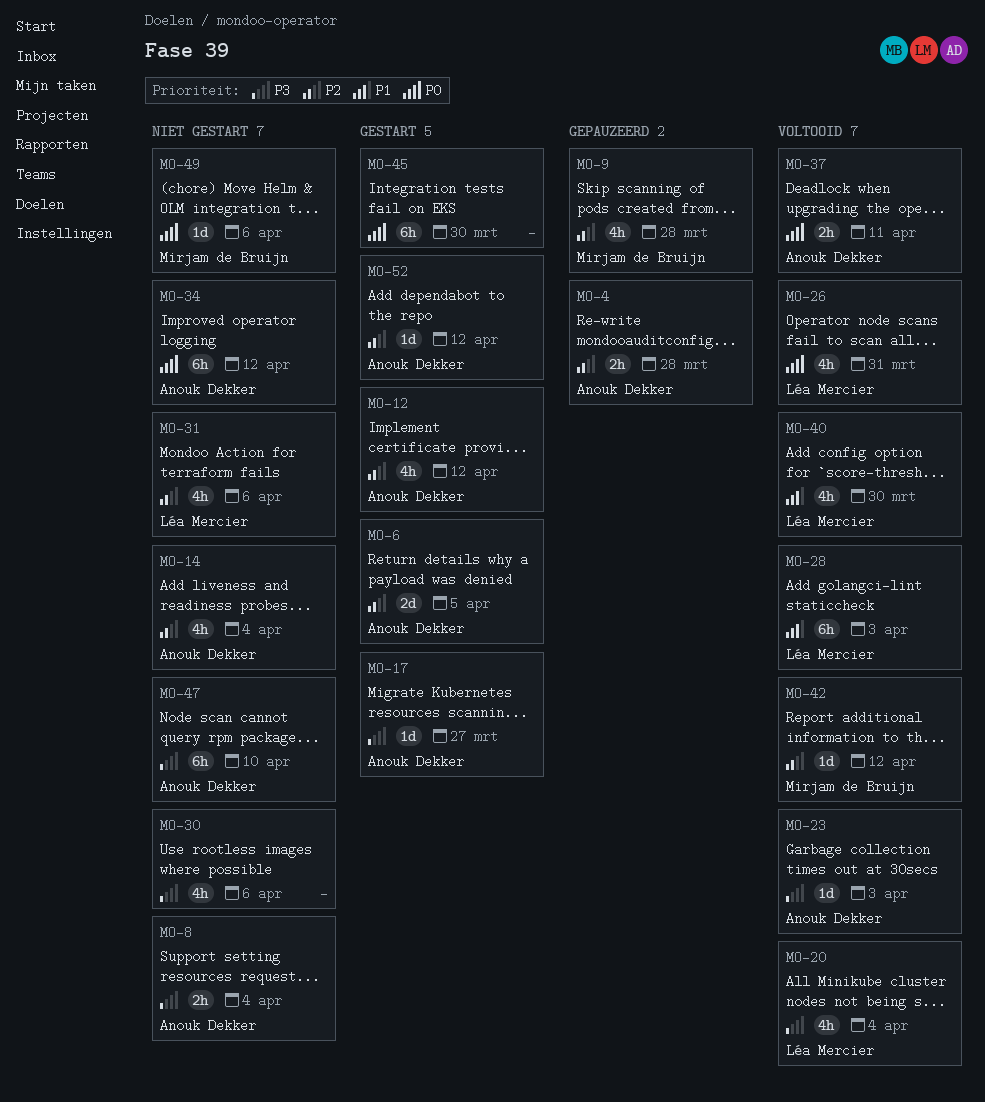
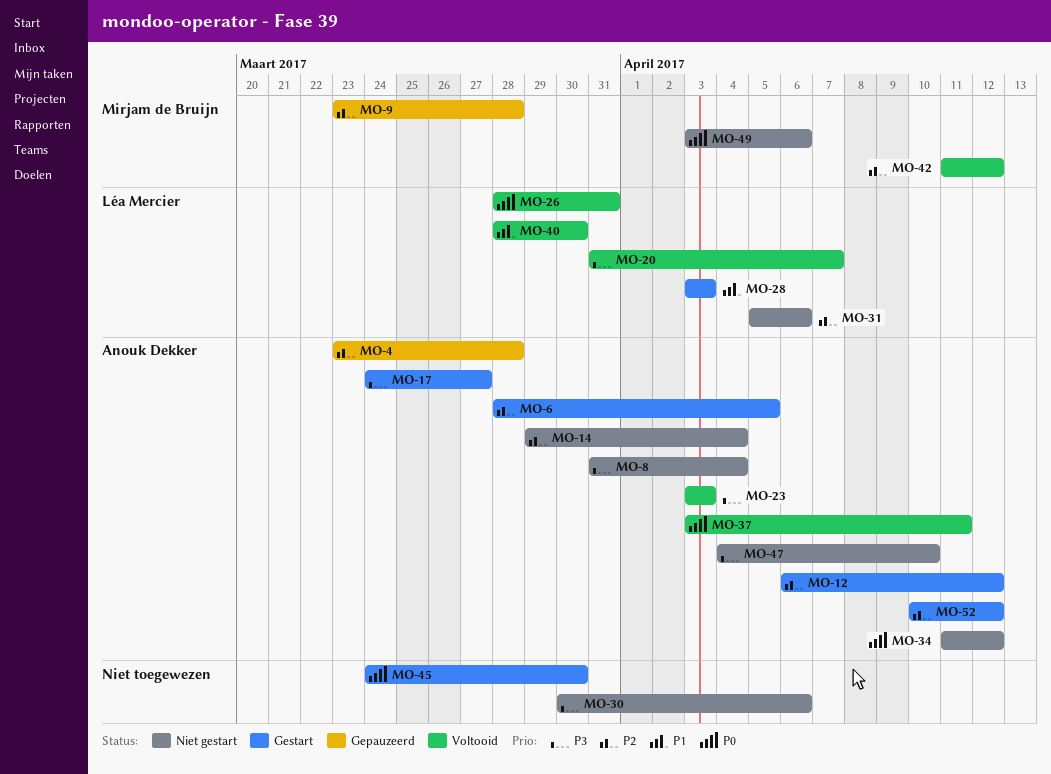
MO-20, due: Apr 4 -> Apr 7
MO-28, status: Voltooid -> Gestart

